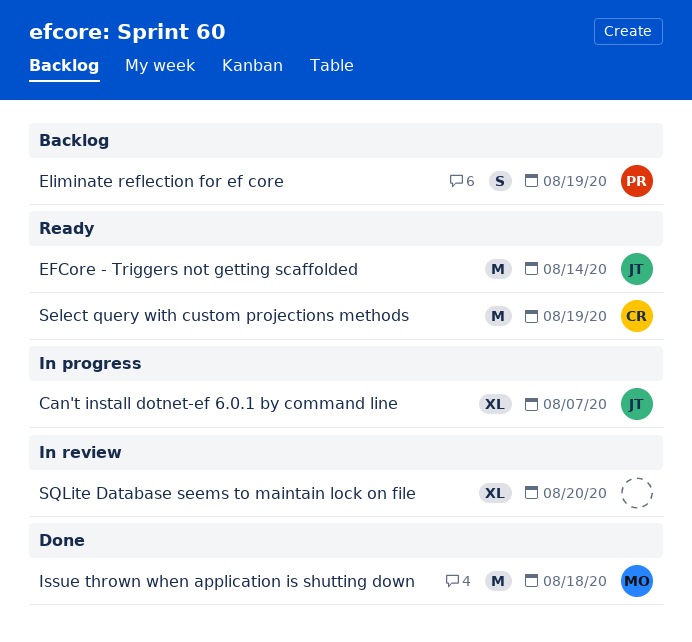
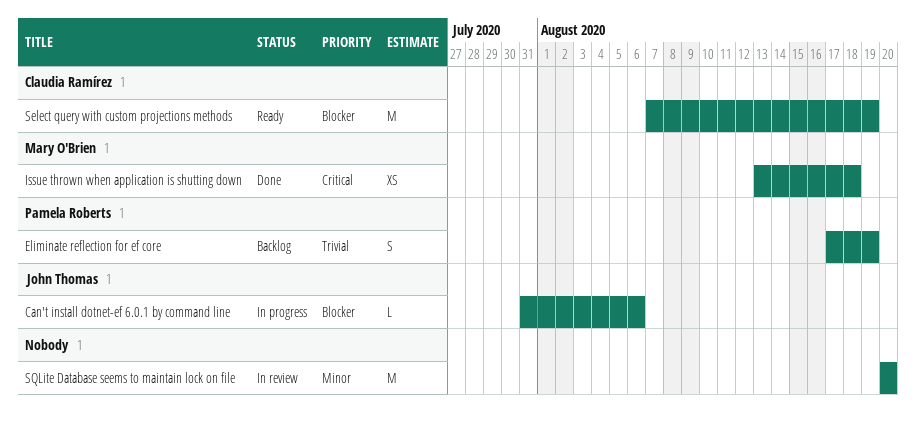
Can't install dotnet-ef 6.0.1 by command line, estimate: XL -> L
Can't install dotnet-ef 6.0.1 by command line, due: Aug 7 -> Aug 6
EFCore - Triggers not getting scaffolded: present -> none
Issue thrown when application is shutting down, estimate: M -> XS
SQLite Database seems to maintain lock on file, estimate: XL -> M

